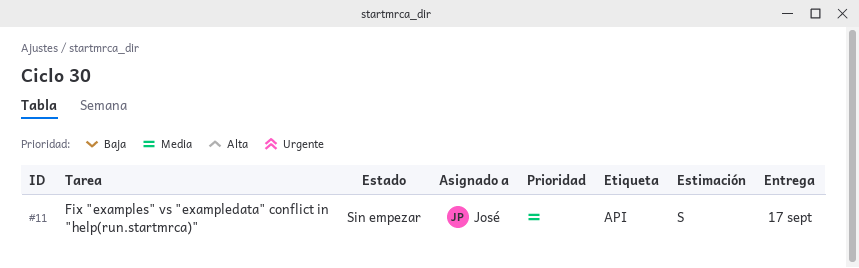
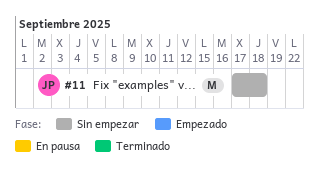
#11, estimate: S -> M
#11, due: Sep 17 -> Sep 18

